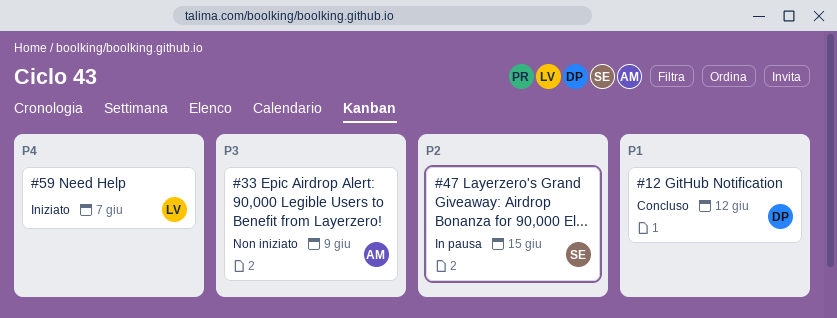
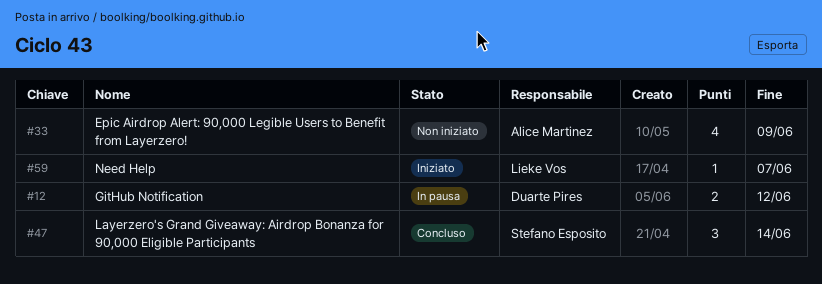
#12, status: Concluso -> In pausa
#47, status: In pausa -> Concluso
#47, due: Jun 15 -> Jun 14

